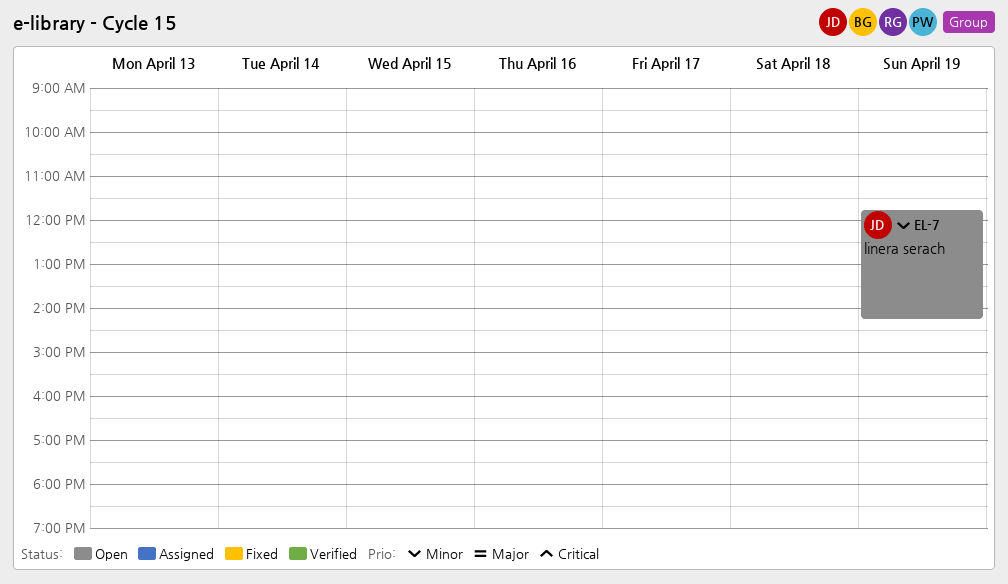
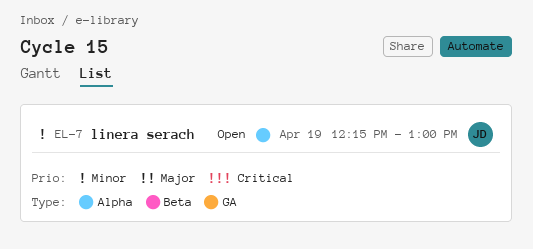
EL-7, begins: 11:45 -> 12:15
EL-7, ends: 14:15 -> 13:00

